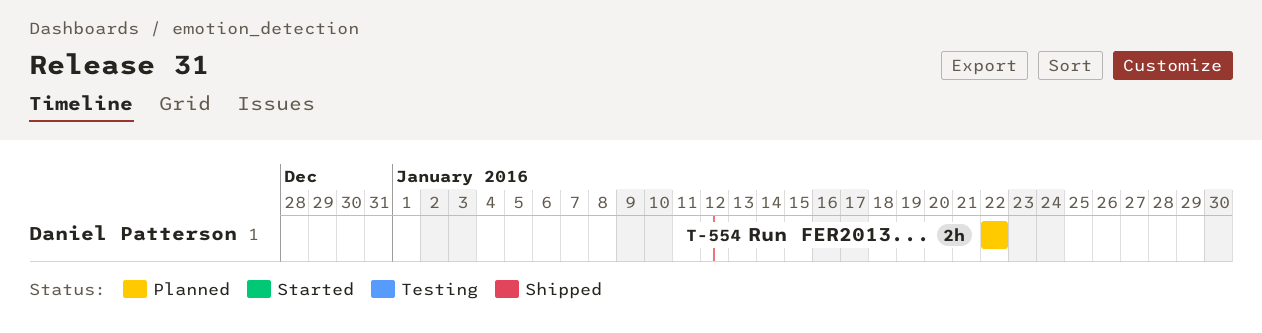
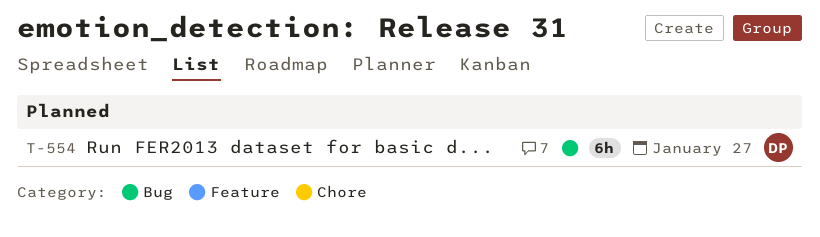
T-554, estimate: 2h -> 6h
T-554, due: Jan 22 -> Jan 27

